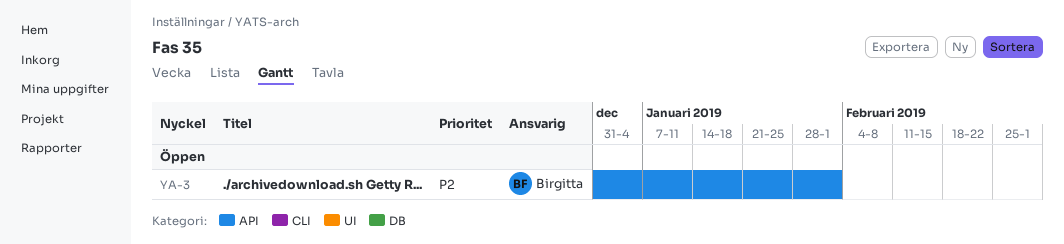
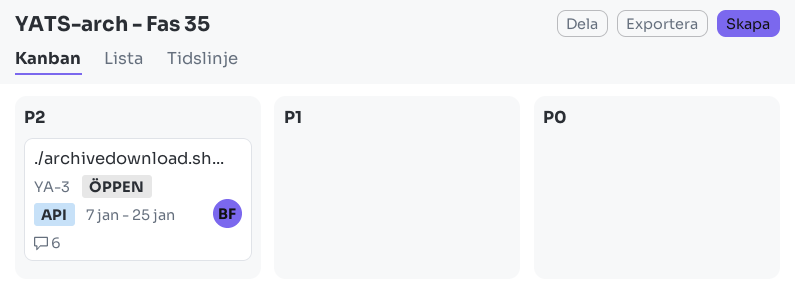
YA-3, start: Dec 31 -> Jan 7
YA-3, due: Feb 1 -> Jan 25

